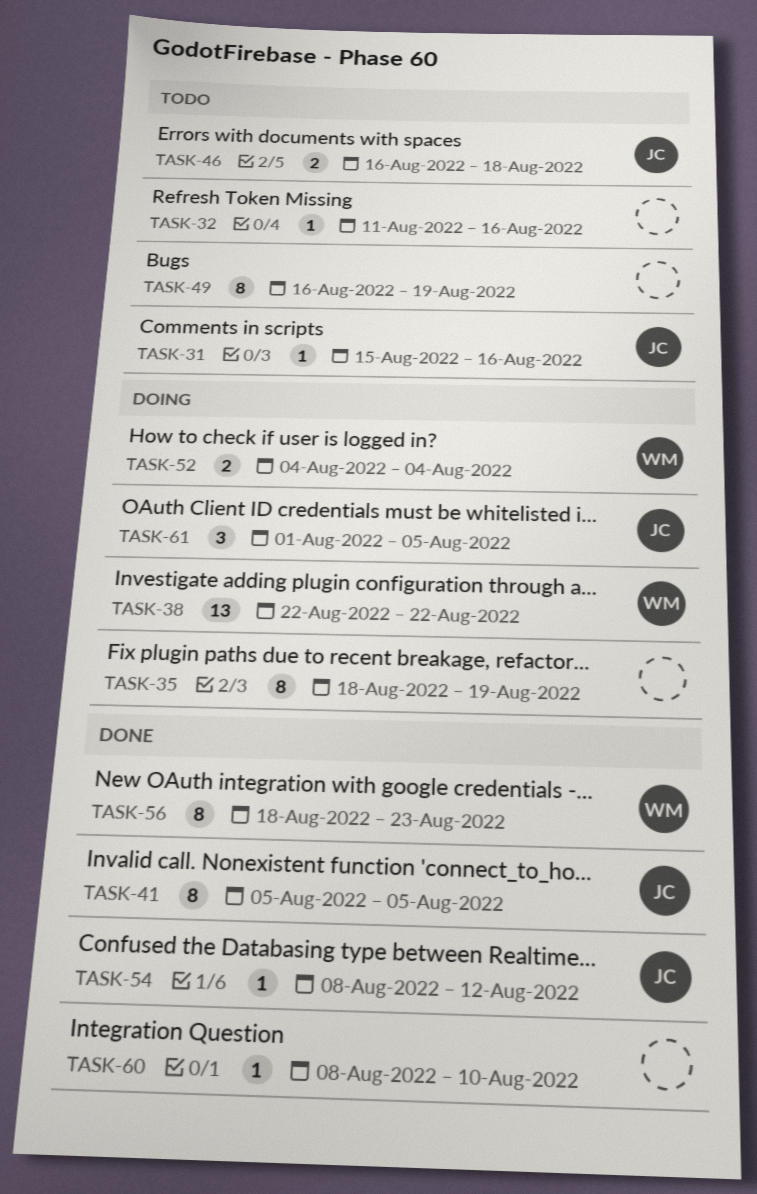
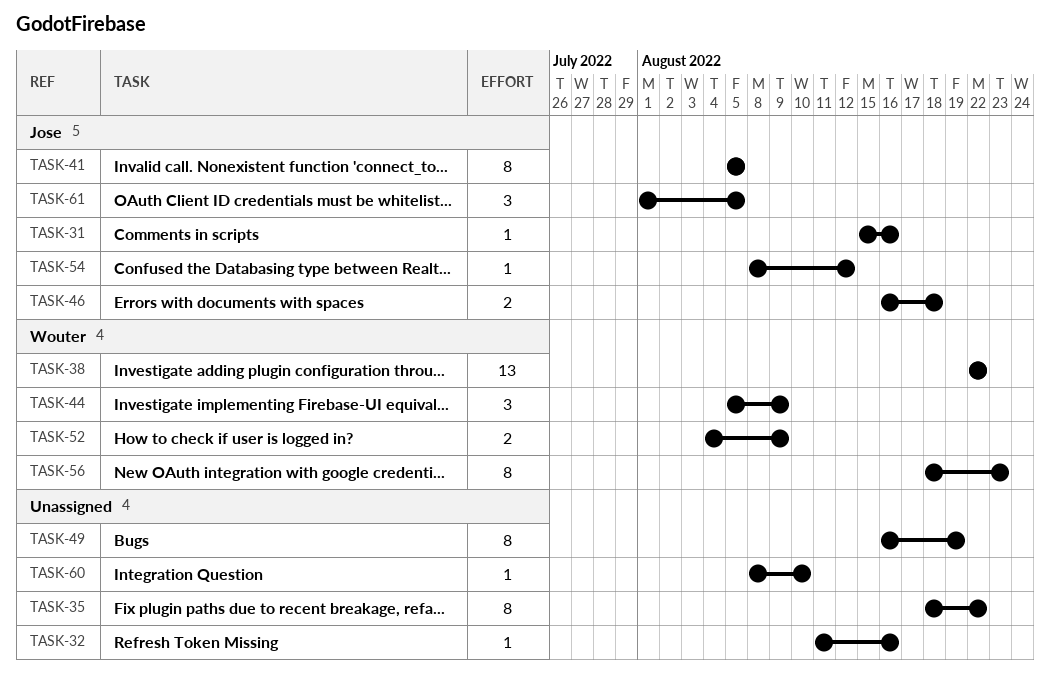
TASK-35, due: Aug 19 -> Aug 22
TASK-44: none -> present
TASK-52, due: Aug 4 -> Aug 9

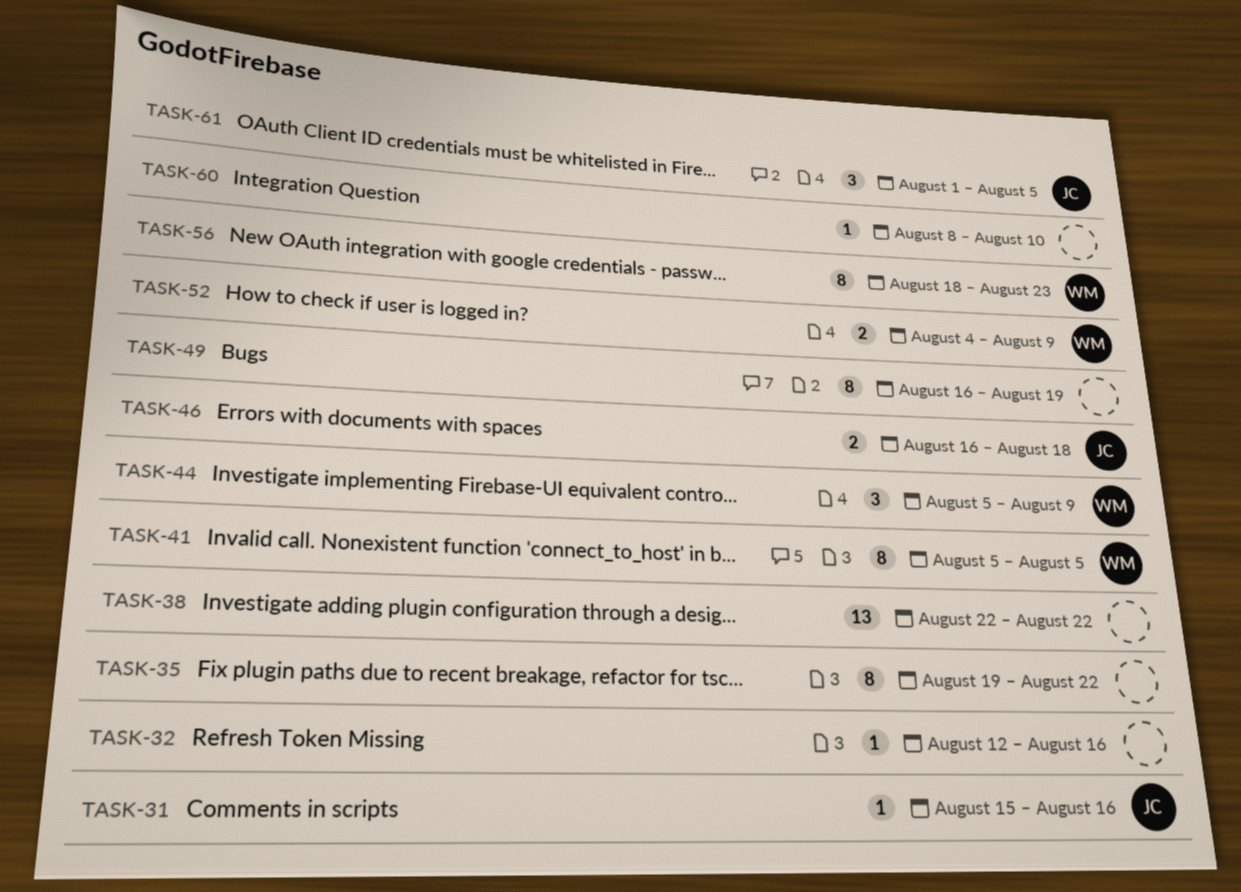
TASK-32, start: Aug 11 -> Aug 12
TASK-35, start: Aug 18 -> Aug 19
TASK-38, owner: Wouter -> none
TASK-41, owner: Jose -> Wouter
TASK-54: present -> none

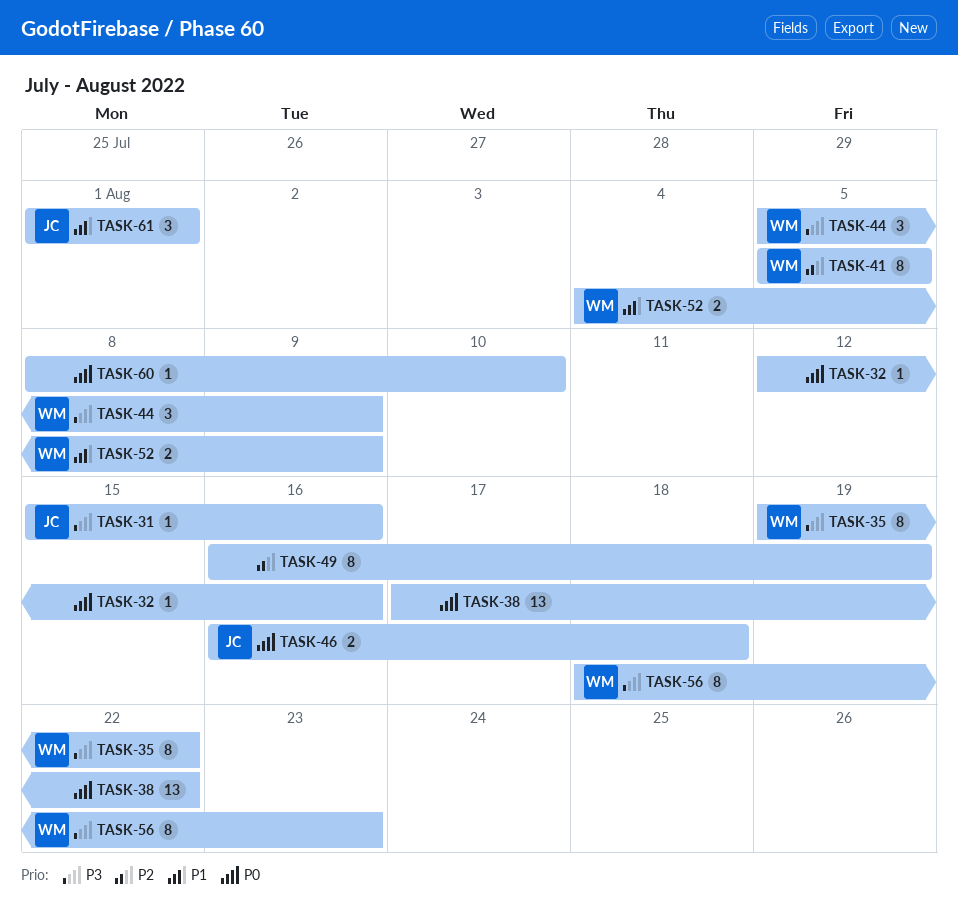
TASK-35, owner: none -> WM
TASK-38, start: Aug 22 -> Aug 17
TASK-61, due: Aug 5 -> Aug 1

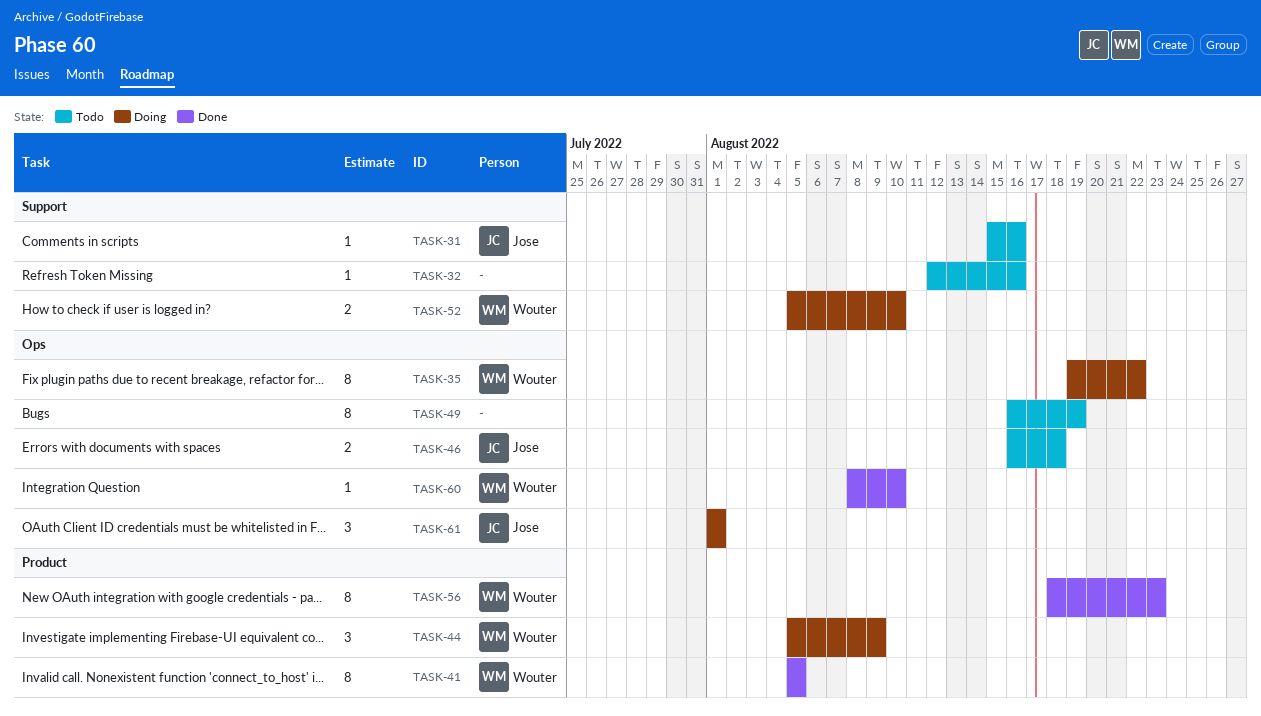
TASK-38: present -> none
TASK-52, start: Aug 4 -> Aug 5
TASK-52, due: Aug 9 -> Aug 10
TASK-60, owner: none -> Wouter

